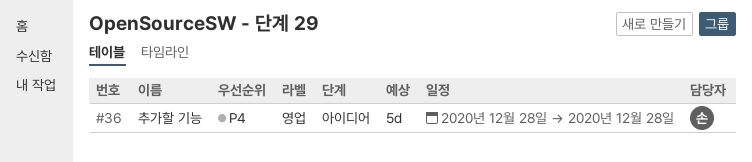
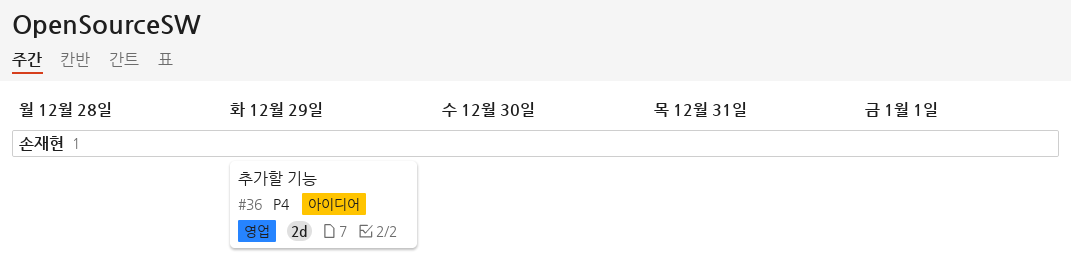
#36, estimate: 5d -> 2d
#36, due: Dec 28 -> Dec 29

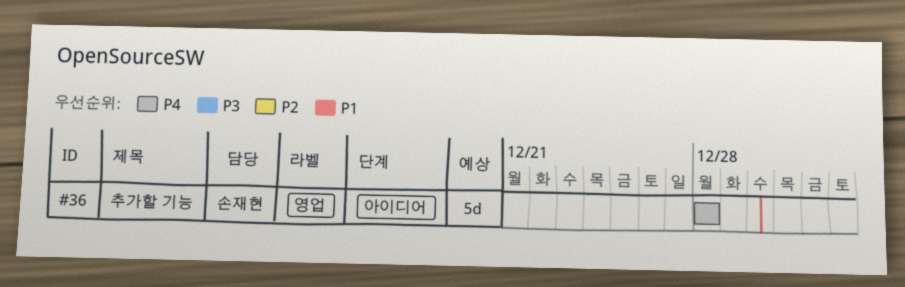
#36, estimate: 2d -> 5d
#36, due: Dec 29 -> Dec 28

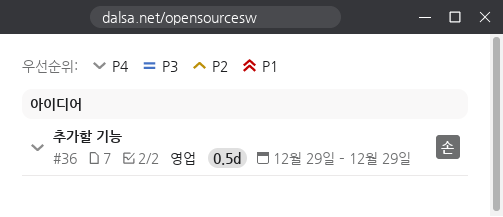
#36, estimate: 5d -> 0.5d
#36, start: Dec 28 -> Dec 29
#36, due: Dec 28 -> Dec 29

